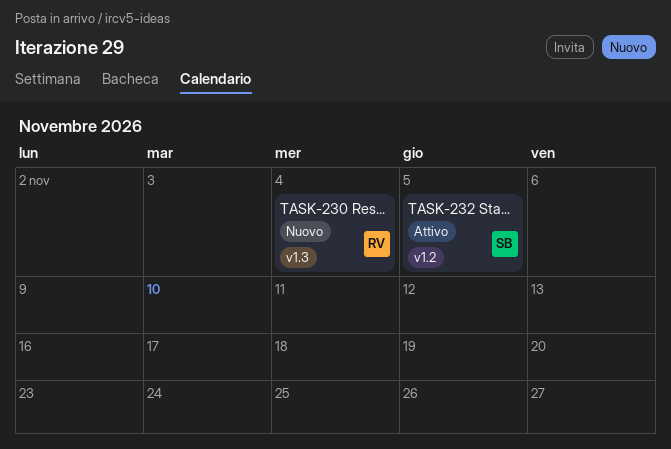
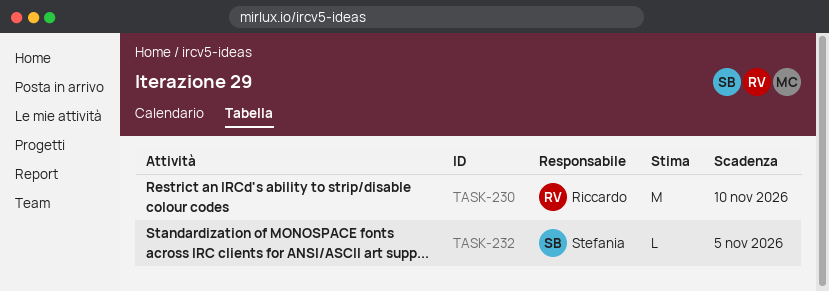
TASK-230, due: Nov 4 -> Nov 10

